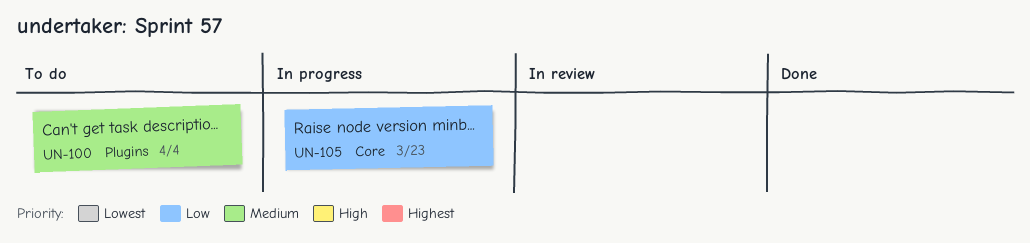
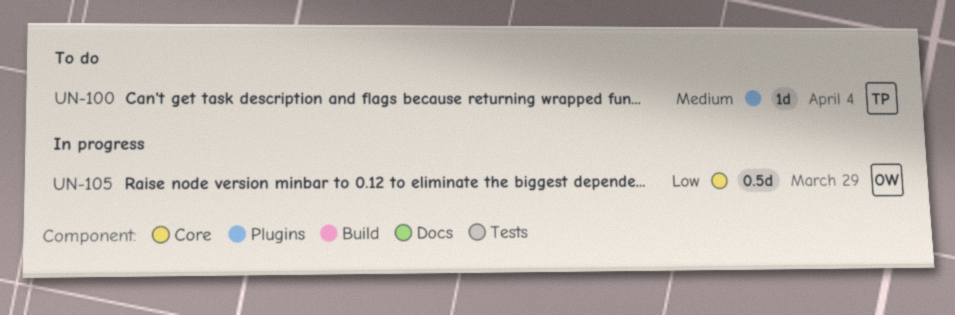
UN-105, due: Mar 23 -> Mar 29

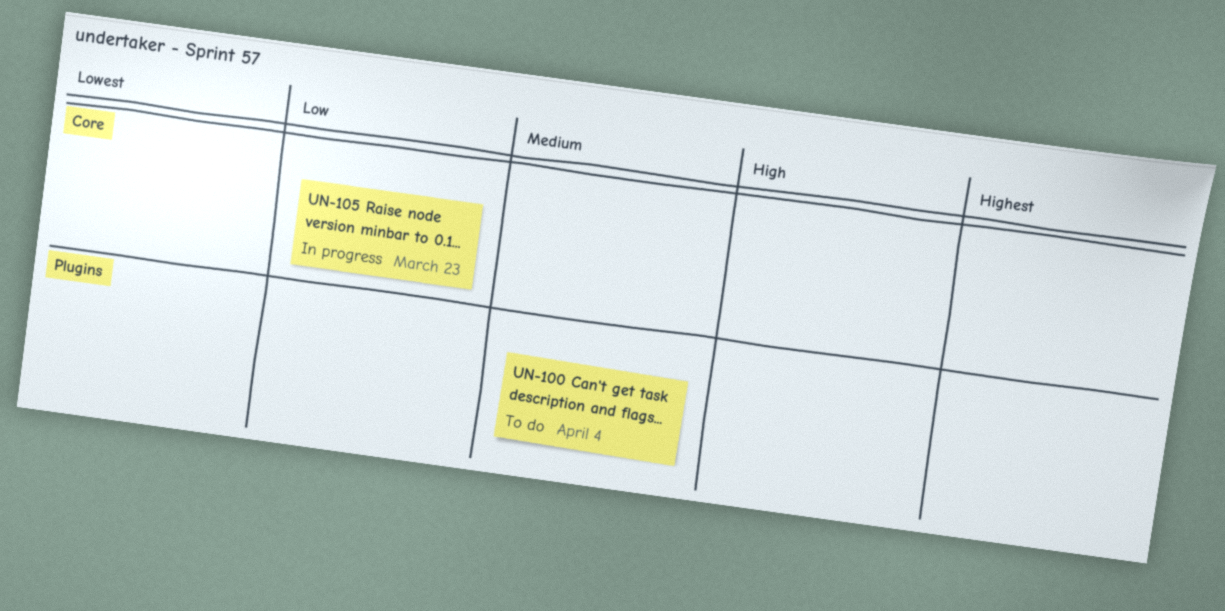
UN-105, due: Mar 29 -> Mar 23

